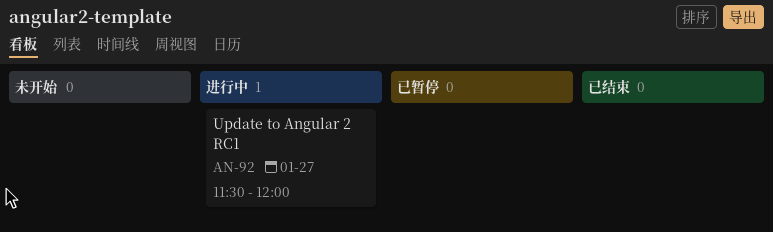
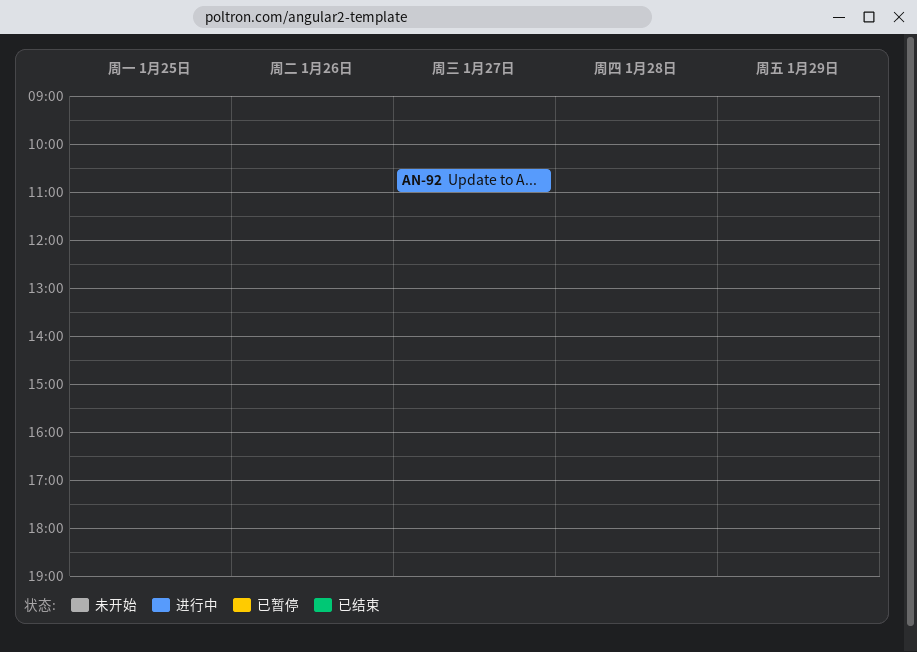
AN-92, begins: 11:30 -> 10:30
AN-92, ends: 12:00 -> 11:00

